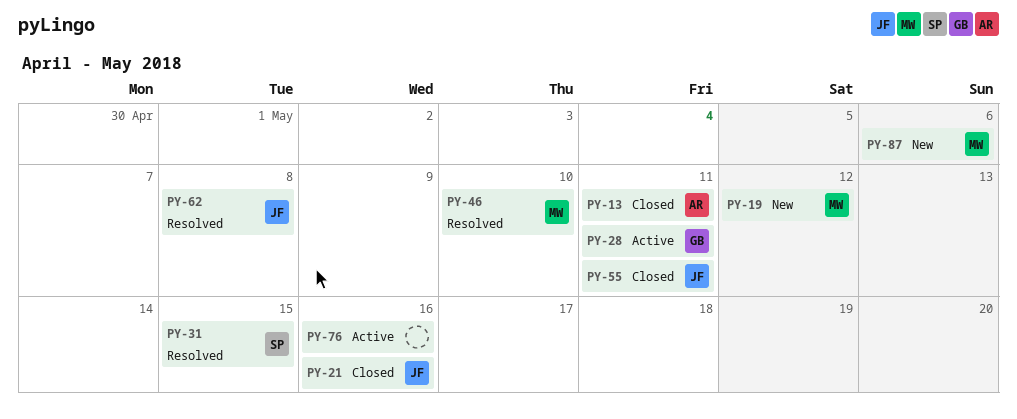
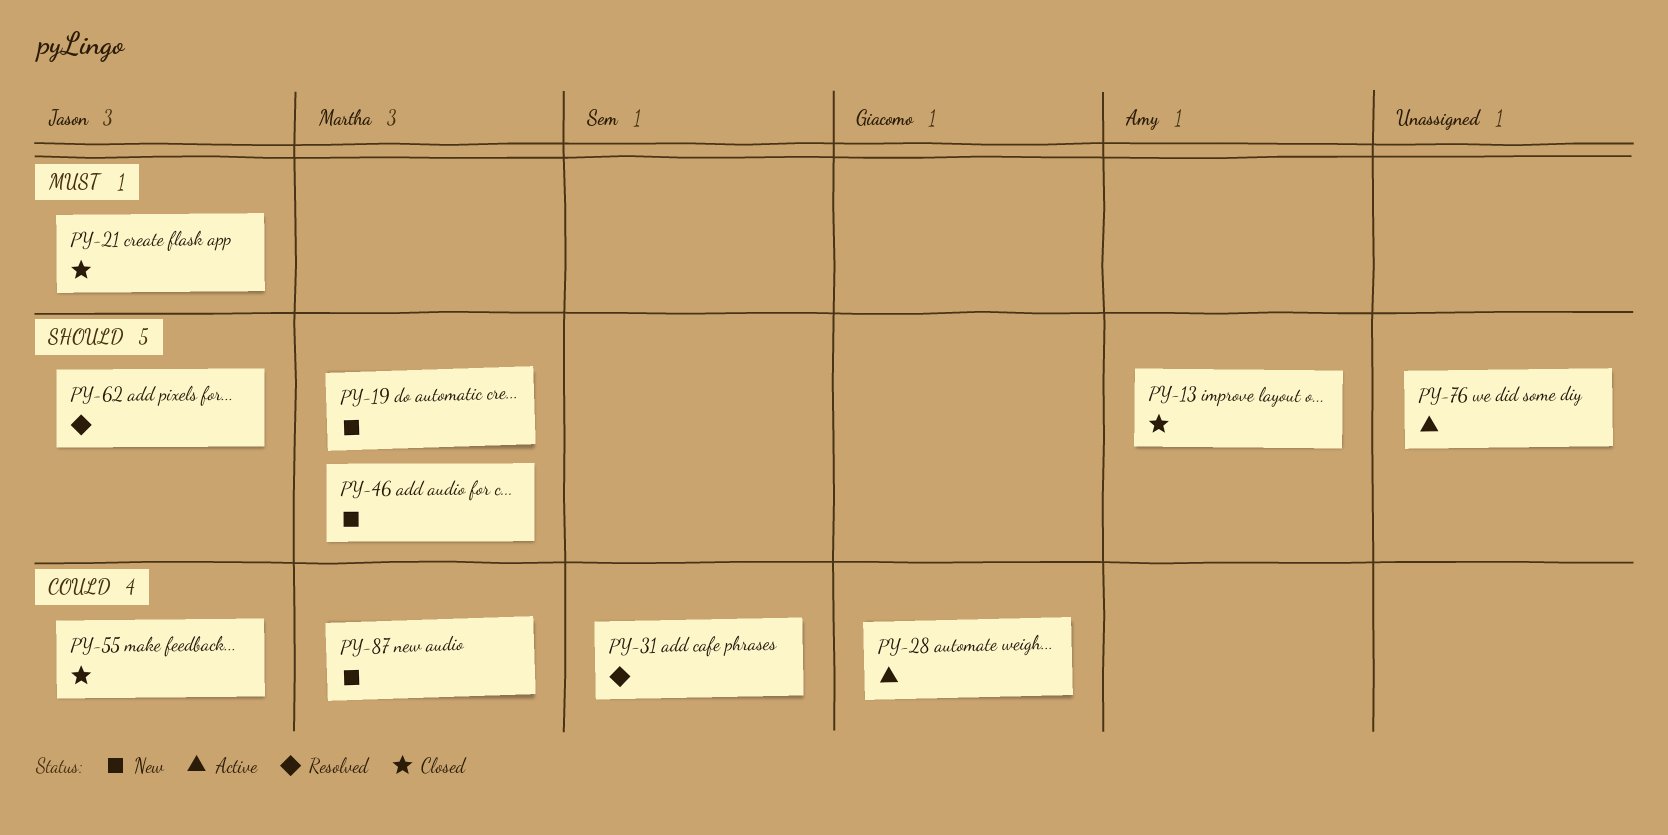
PY-46, status: Resolved -> New

